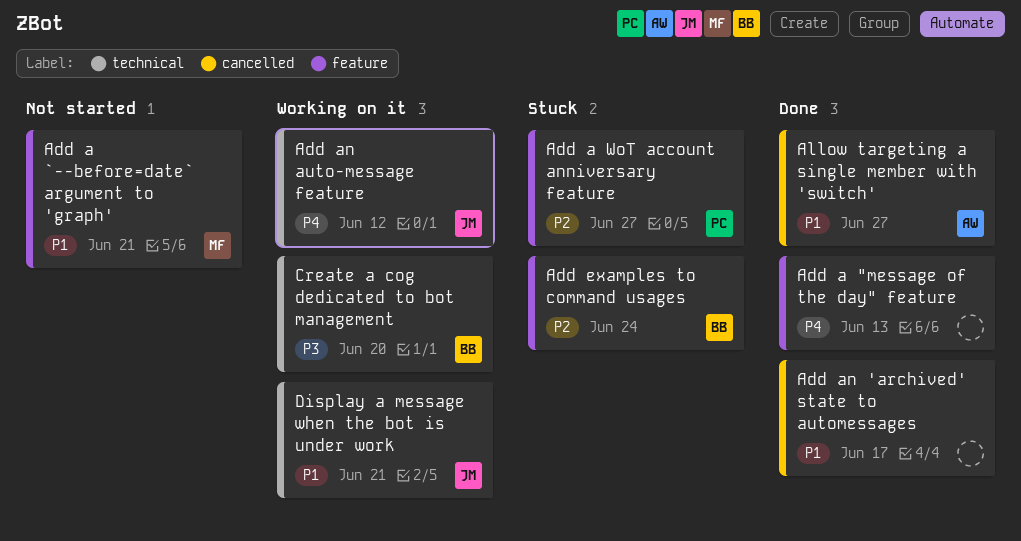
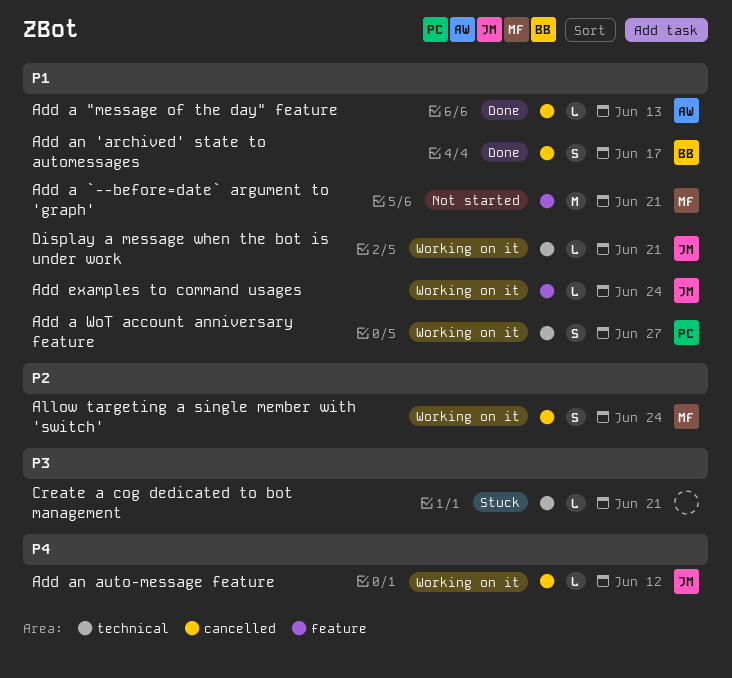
Add a "message of the day" feature, owner: none -> AW
Add a "message of the day" feature, priority: P4 -> P1
Add a "message of the day" feature, label: feature -> cancelled
Add a WoT account anniversary feature, status: Stuck -> Working on it
Add a WoT account anniversary feature, priority: P2 -> P1
Add a WoT account anniversary feature, label: feature -> technical
Add an 'archived' state to automessages, owner: none -> BB
Add an auto-message feature, label: technical -> cancelled
Add examples to command usages, status: Stuck -> Working on it
Add examples to command usages, owner: BB -> JM
Add examples to command usages, priority: P2 -> P1
Allow targeting a single member with 'switch', status: Done -> Working on it
Allow targeting a single member with 'switch', owner: AW -> MF
Allow targeting a single member with 'switch', priority: P1 -> P2
Allow targeting a single member with 'switch', due: Jun 27 -> Jun 24
Create a cog dedicated to bot management, status: Working on it -> Stuck
Create a cog dedicated to bot management, owner: BB -> none
Create a cog dedicated to bot management, due: Jun 20 -> Jun 21

